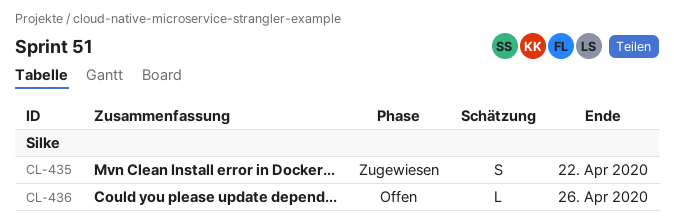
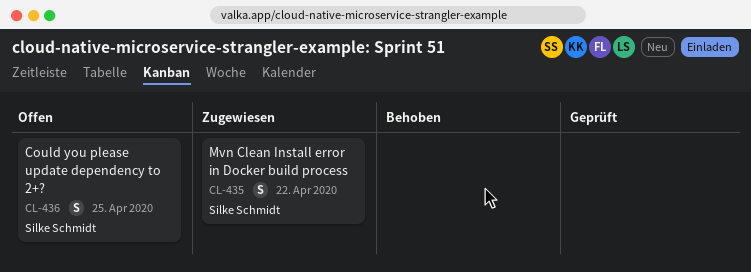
CL-436, estimate: L -> S
CL-436, due: Apr 26 -> Apr 25

